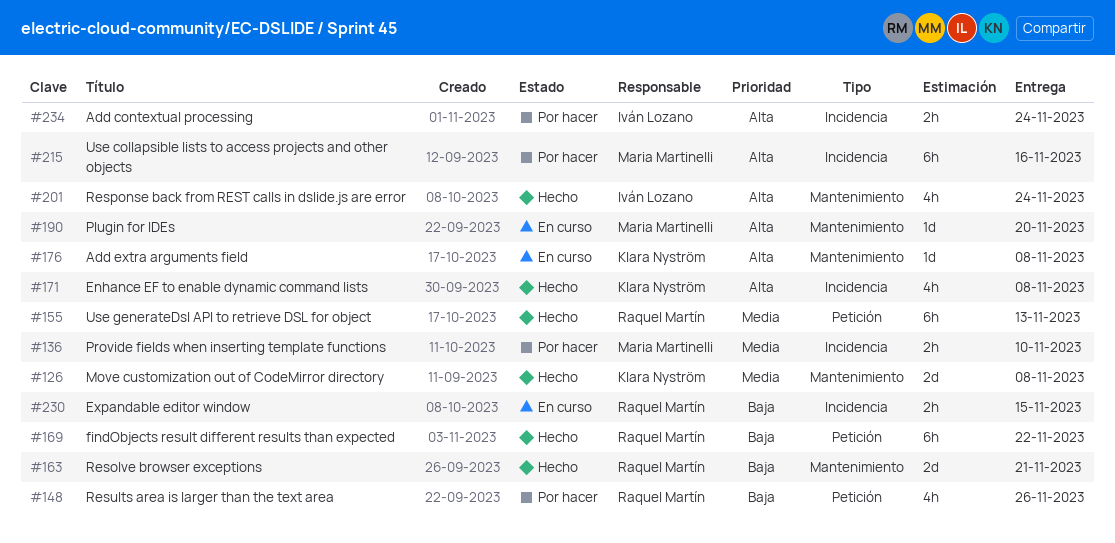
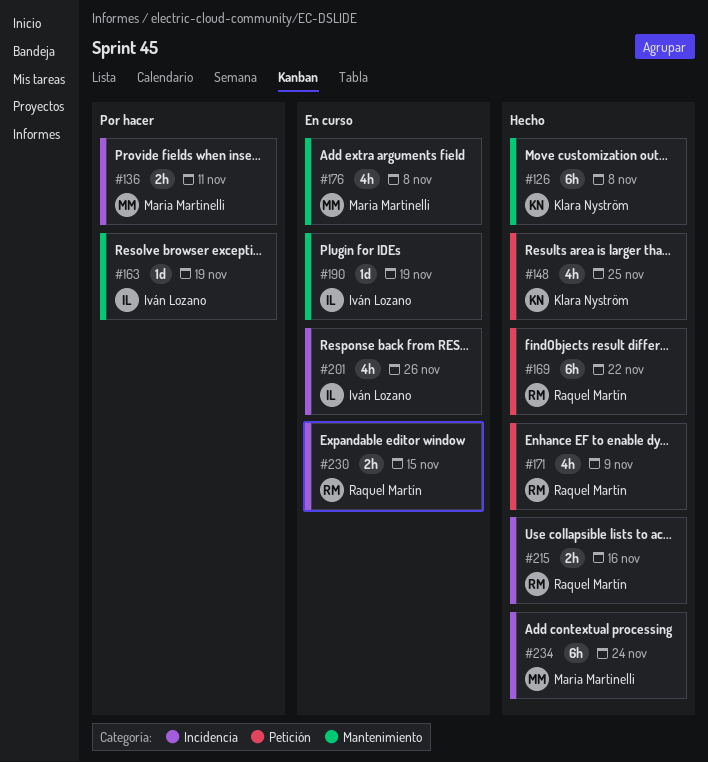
#126, estimate: 2d -> 6h
#136, due: Nov 10 -> Nov 11
#148, status: Por hacer -> Hecho
#148, owner: Raquel Martín -> Klara Nyström
#148, due: Nov 26 -> Nov 25
#155: present -> none
#163, status: Hecho -> Por hacer
#163, owner: Raquel Martín -> Iván Lozano
#163, estimate: 2d -> 1d
#163, due: Nov 21 -> Nov 19
#171, owner: Klara Nyström -> Raquel Martín
#171, label: Incidencia -> Petición
#171, due: Nov 8 -> Nov 9
#176, owner: Klara Nyström -> Maria Martinelli
#176, estimate: 1d -> 4h
#190, owner: Maria Martinelli -> Iván Lozano
#190, due: Nov 20 -> Nov 19
#201, status: Hecho -> En curso
#201, label: Mantenimiento -> Incidencia
#201, due: Nov 24 -> Nov 26
#215, status: Por hacer -> Hecho
#215, owner: Maria Martinelli -> Raquel Martín
#215, estimate: 6h -> 2h
#234, status: Por hacer -> Hecho
#234, owner: Iván Lozano -> Maria Martinelli
#234, estimate: 2h -> 6h

